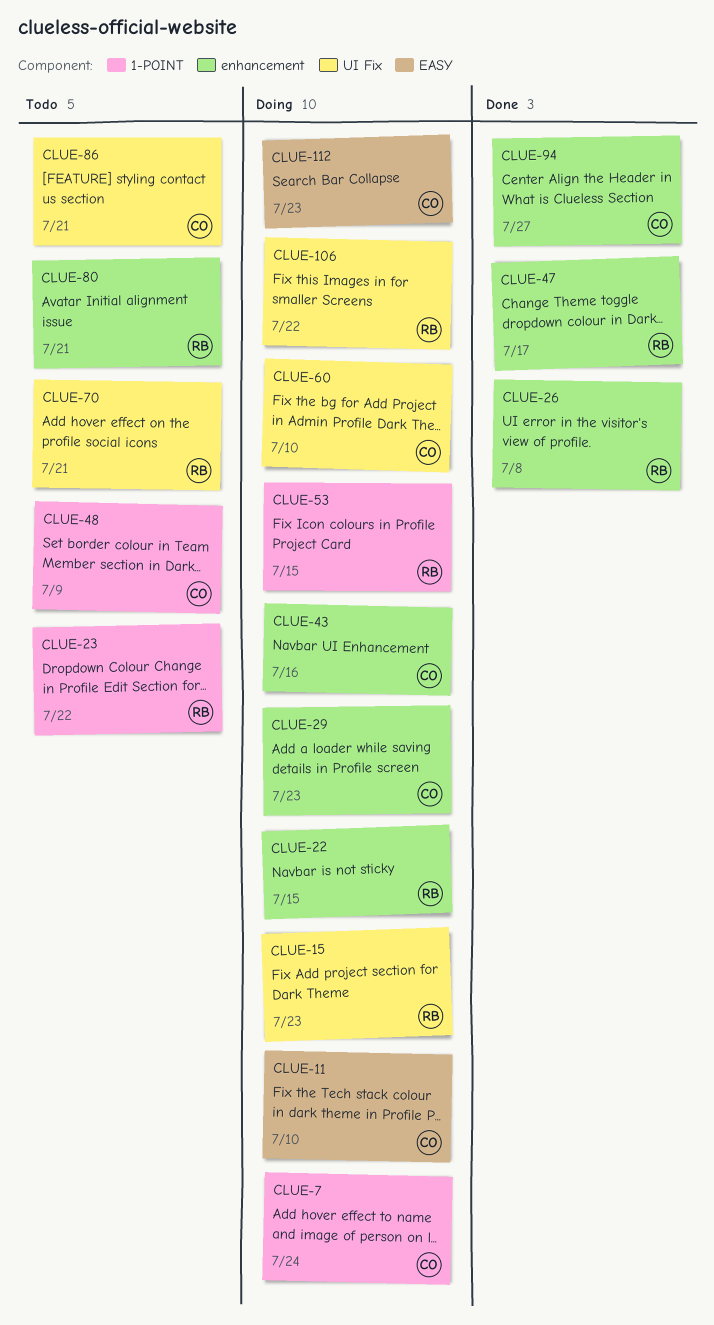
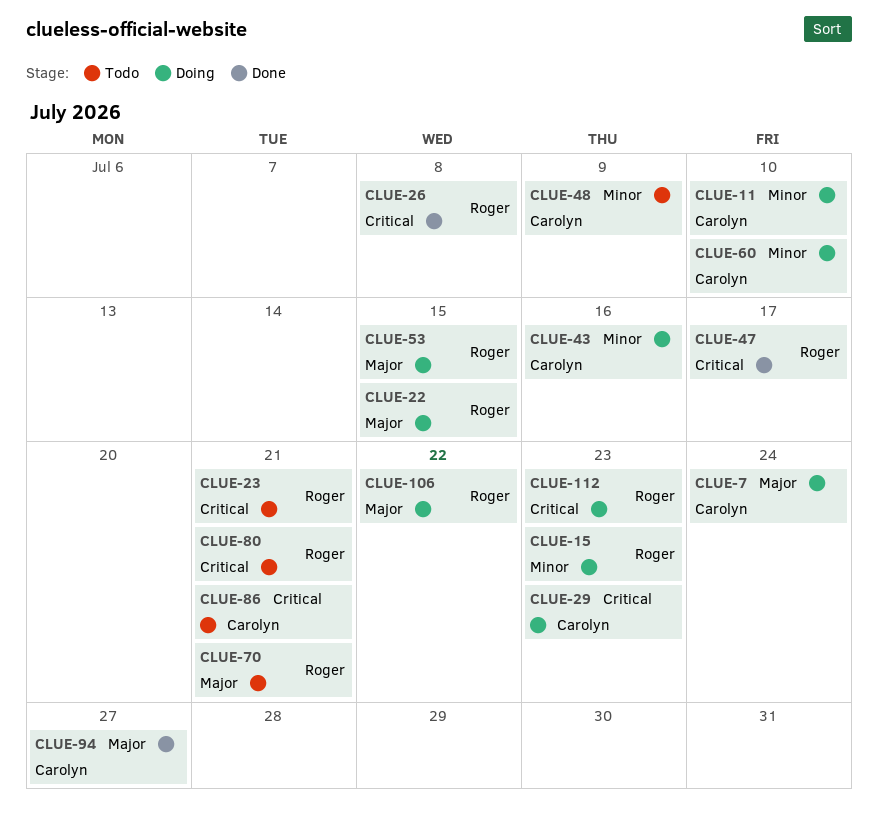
CLUE-23, due: Jul 22 -> Jul 21
CLUE-112, owner: Carolyn -> Roger

